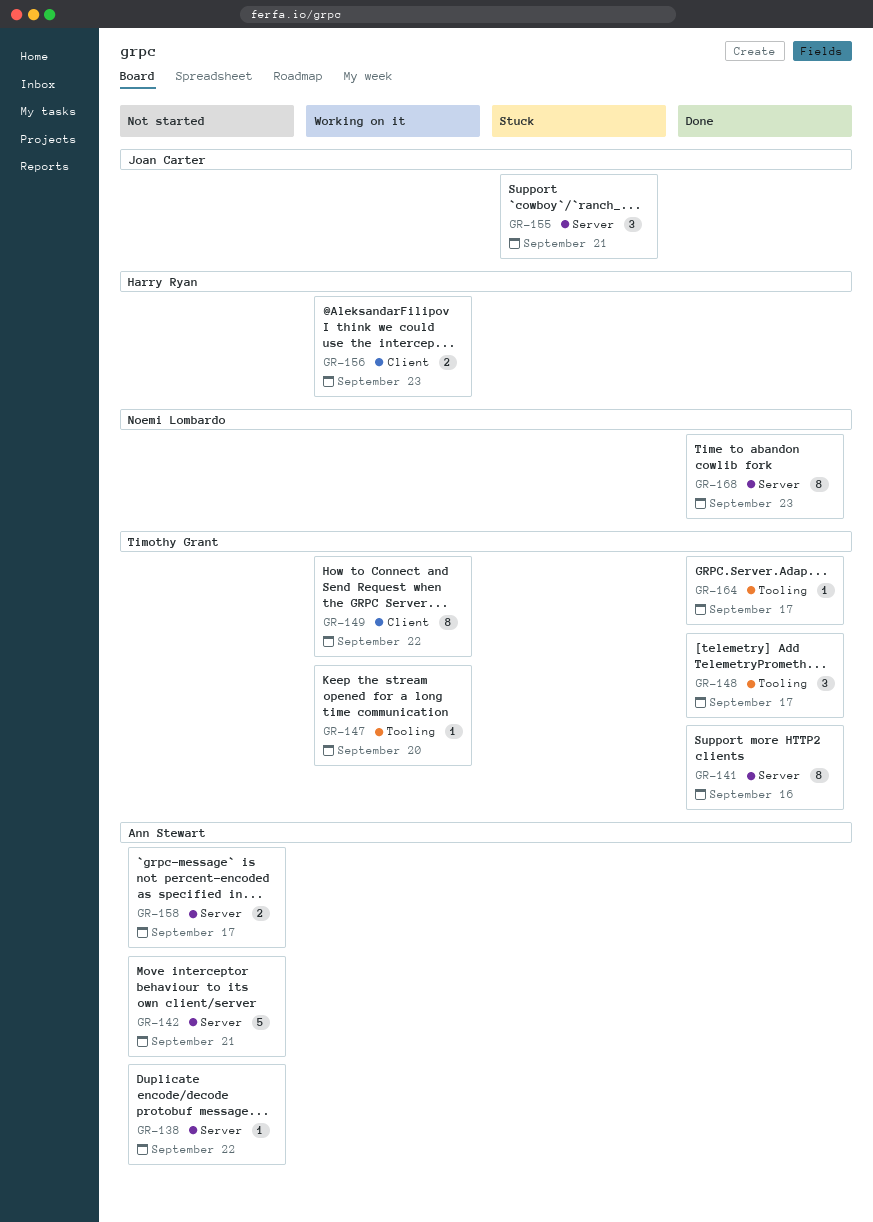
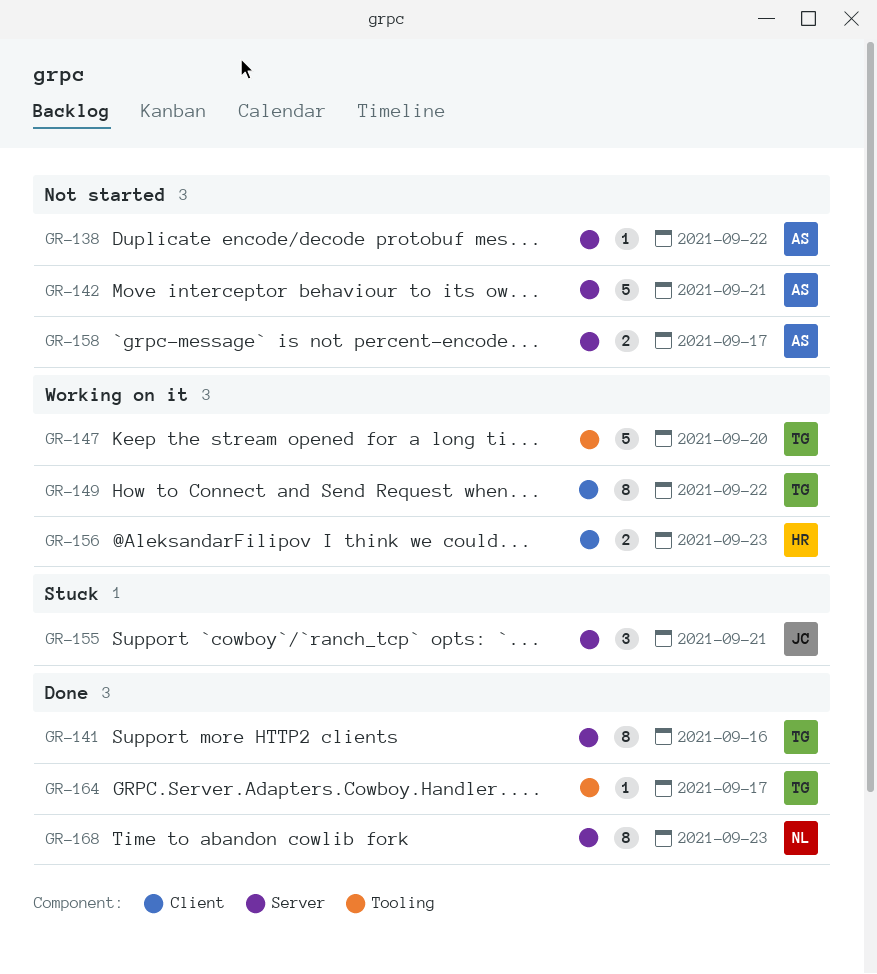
GR-147, estimate: 1 -> 5
GR-148: present -> none

